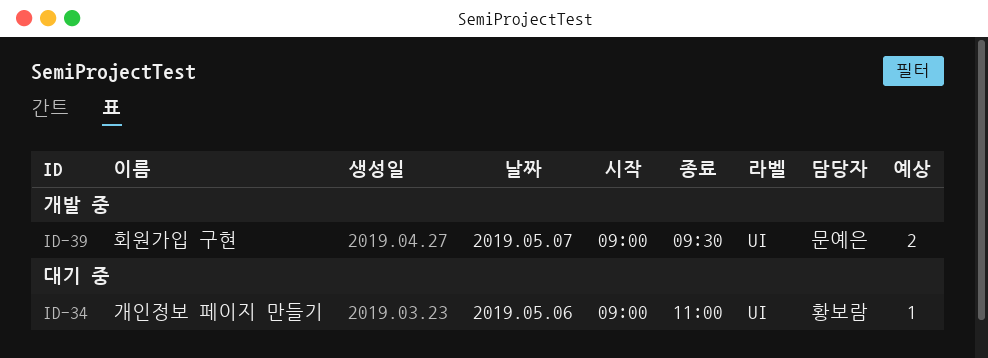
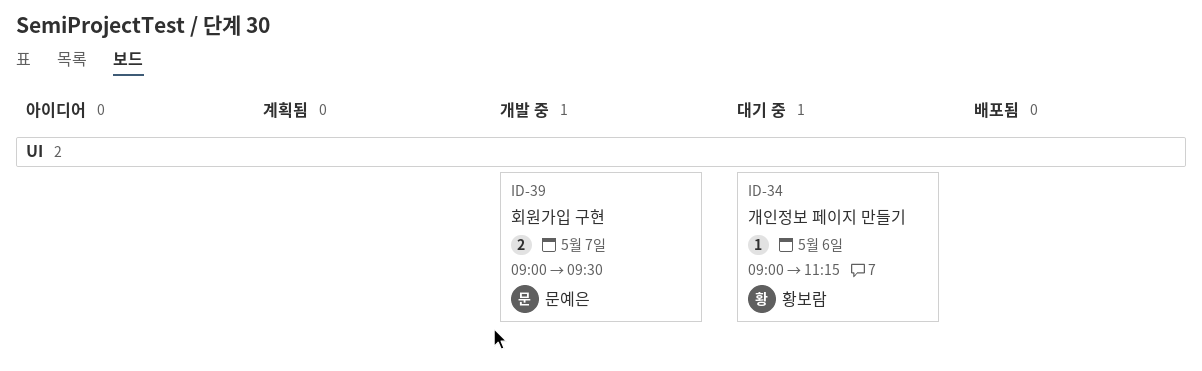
ID-34, ends: 11:00 -> 11:15

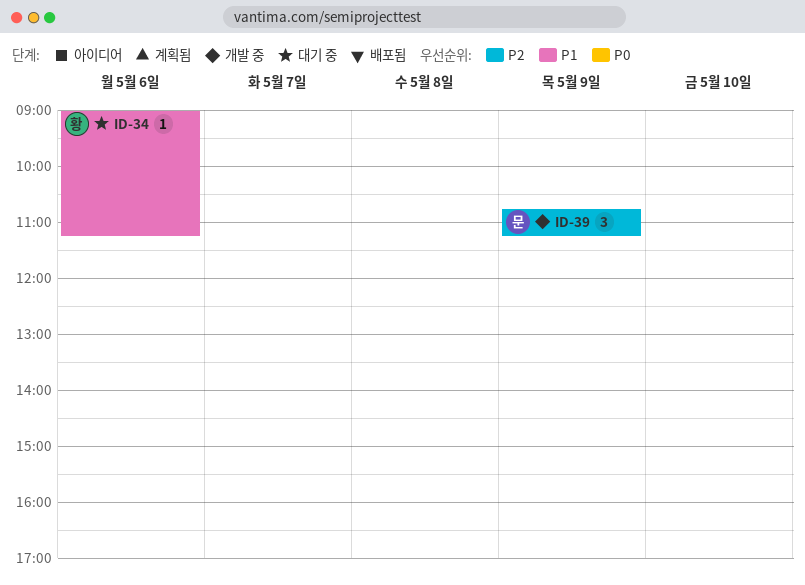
ID-39, estimate: 2 -> 3
ID-39, day: May 7 -> May 9
ID-39, begins: 09:00 -> 10:45
ID-39, ends: 09:30 -> 11:15

